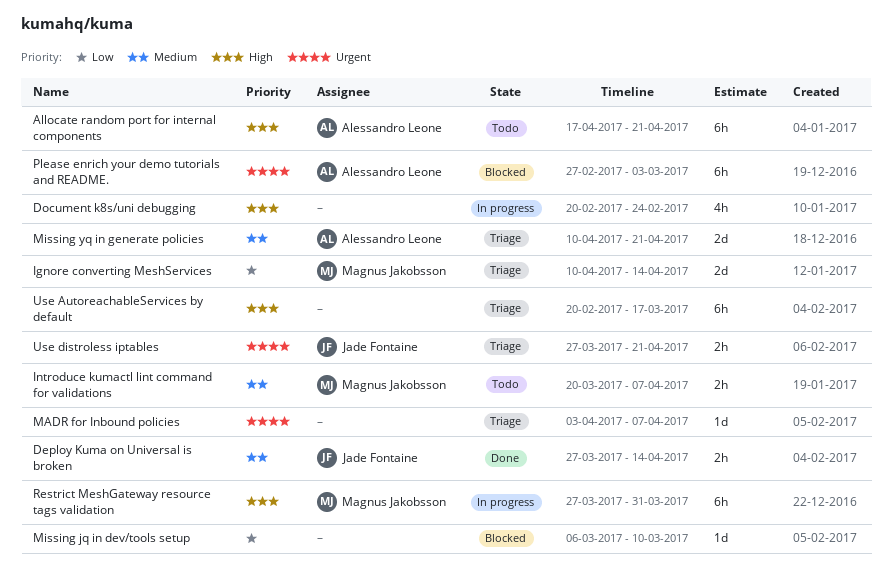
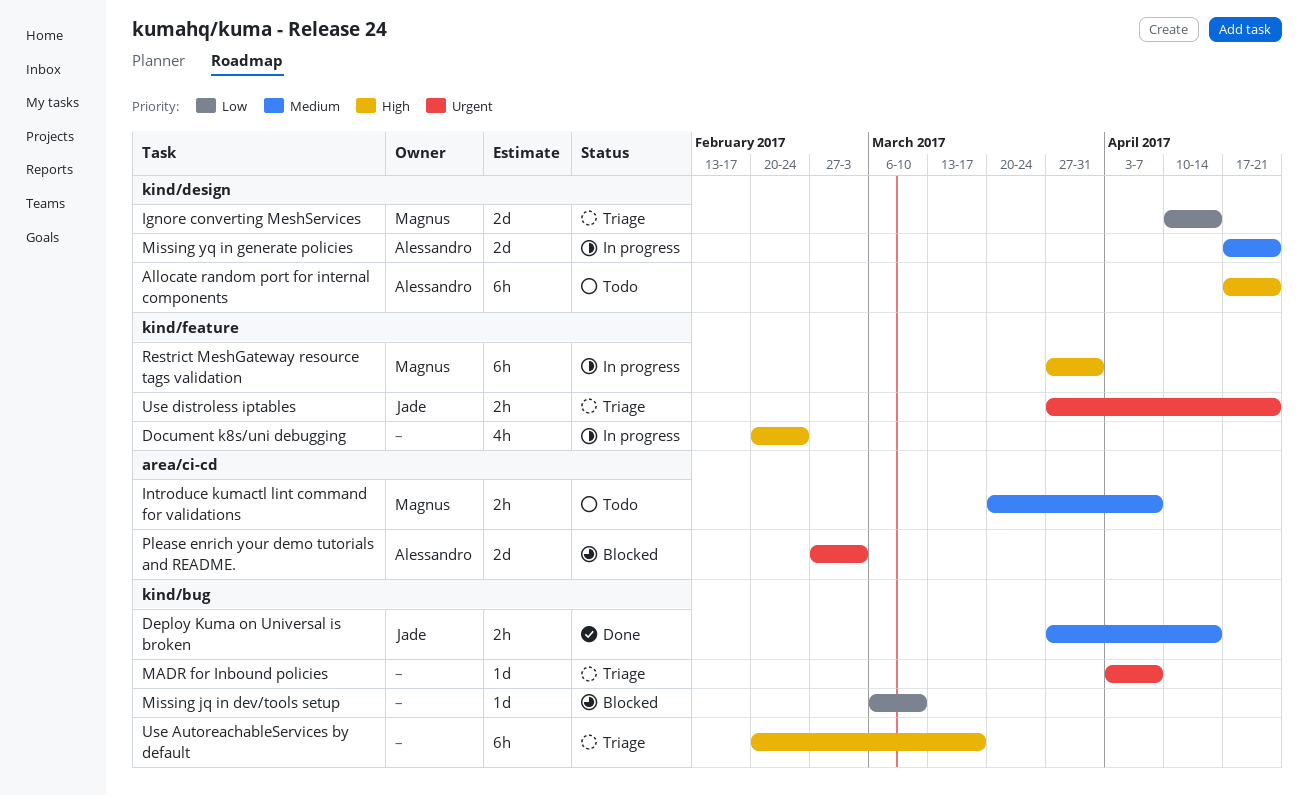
Missing yq in generate policies, status: Triage -> In progress
Missing yq in generate policies, start: Apr 10 -> Apr 17
Please enrich your demo tutorials and README., estimate: 6h -> 2d

